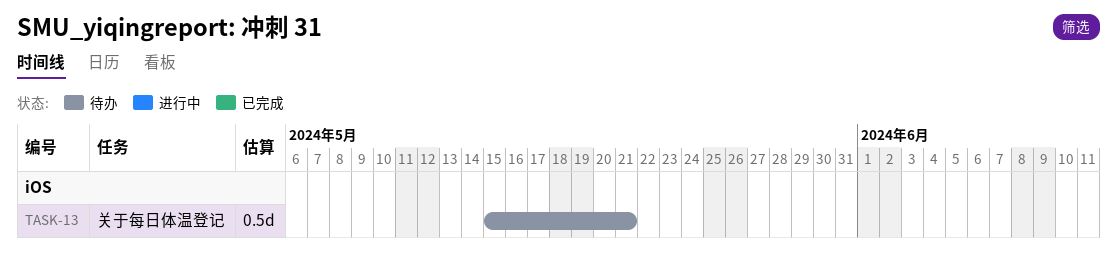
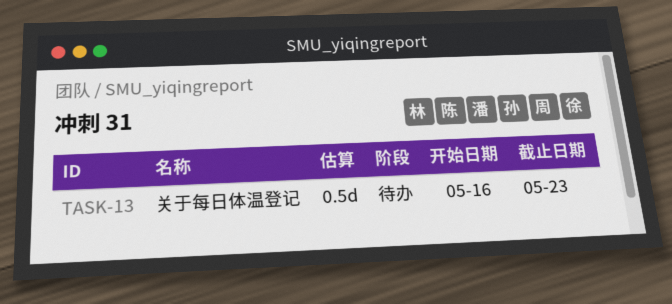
TASK-13, start: May 15 -> May 16
TASK-13, due: May 21 -> May 23

